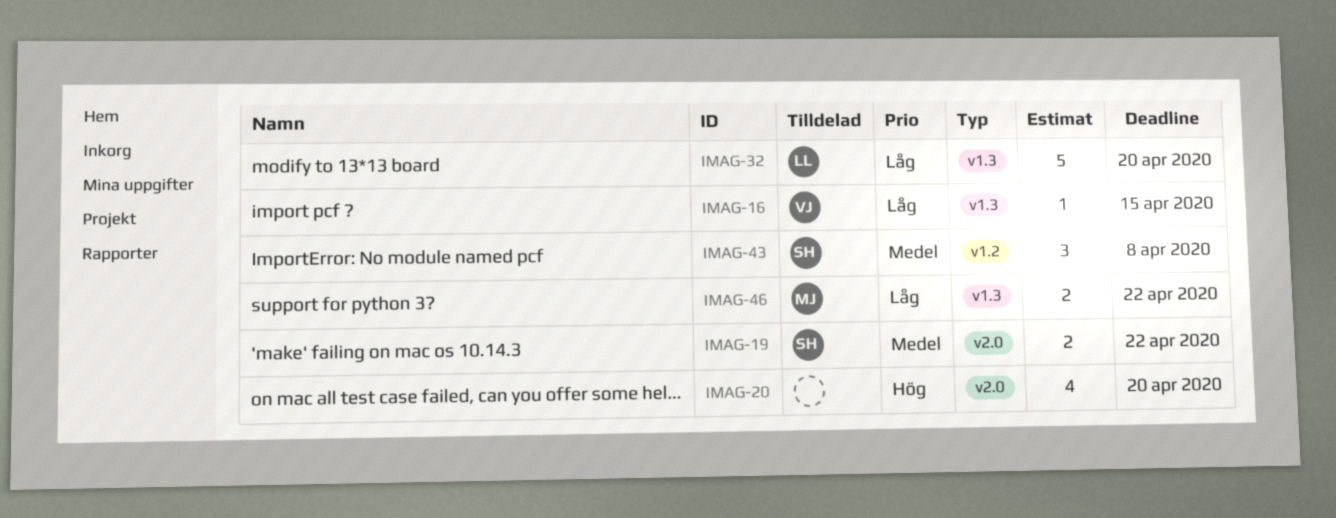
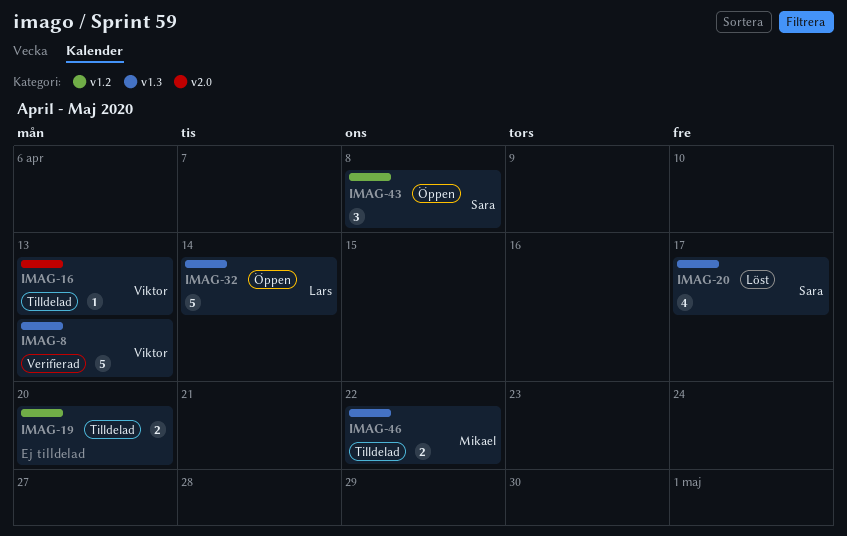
IMAG-8: none -> present
IMAG-16, label: v1.3 -> v2.0
IMAG-16, due: Apr 15 -> Apr 13
IMAG-19, owner: Sara -> none
IMAG-19, label: v2.0 -> v1.2
IMAG-19, due: Apr 22 -> Apr 20
IMAG-20, owner: none -> Sara
IMAG-20, label: v2.0 -> v1.3
IMAG-20, due: Apr 20 -> Apr 17
IMAG-32, due: Apr 20 -> Apr 14

